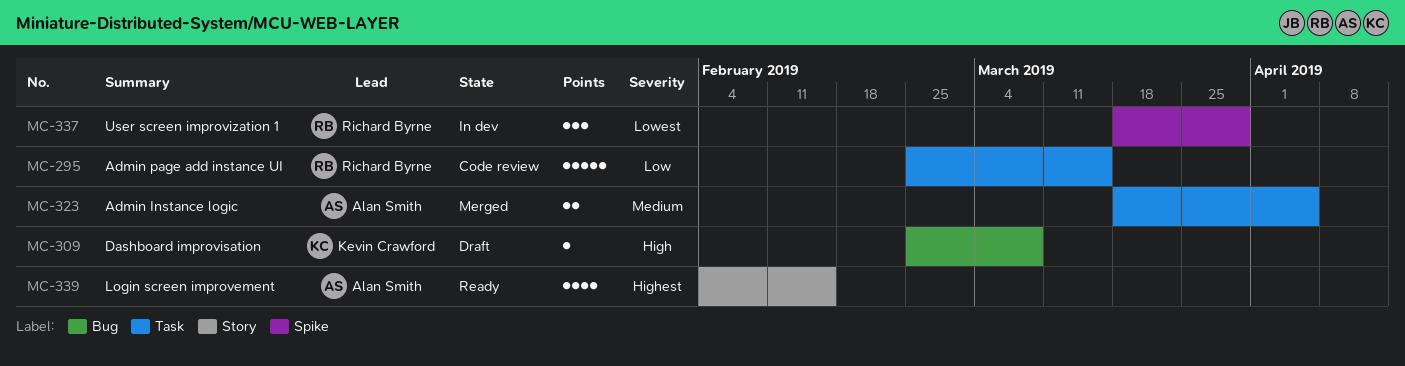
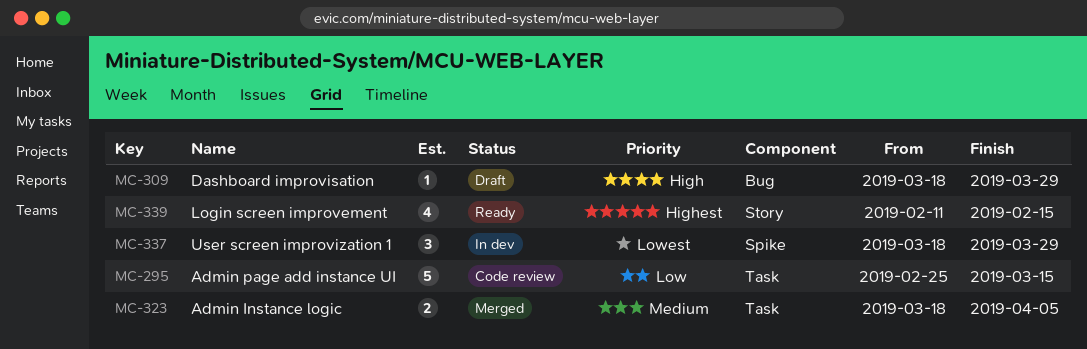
MC-309, start: Feb 25 -> Mar 18
MC-309, due: Mar 8 -> Mar 29
MC-339, start: Feb 4 -> Feb 11

